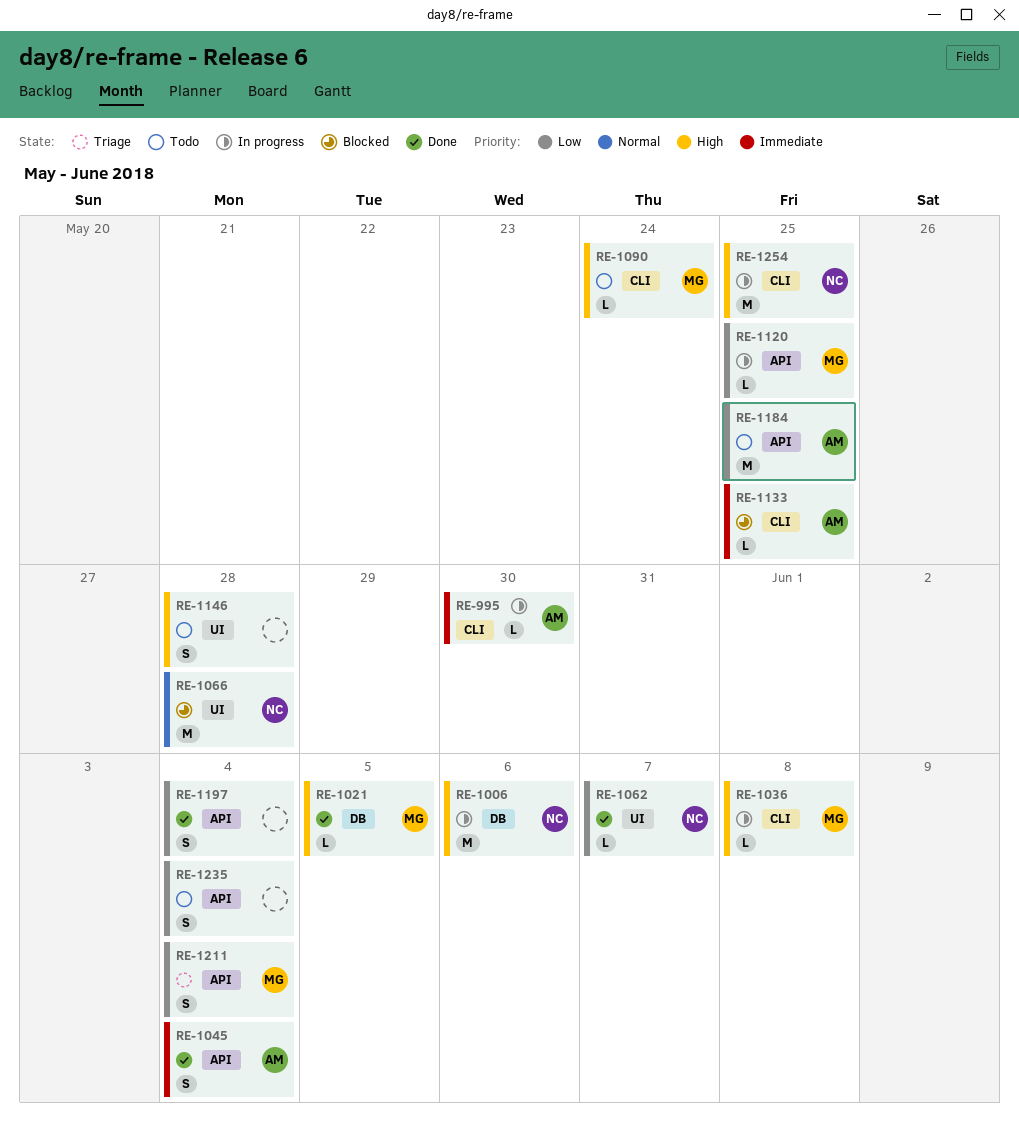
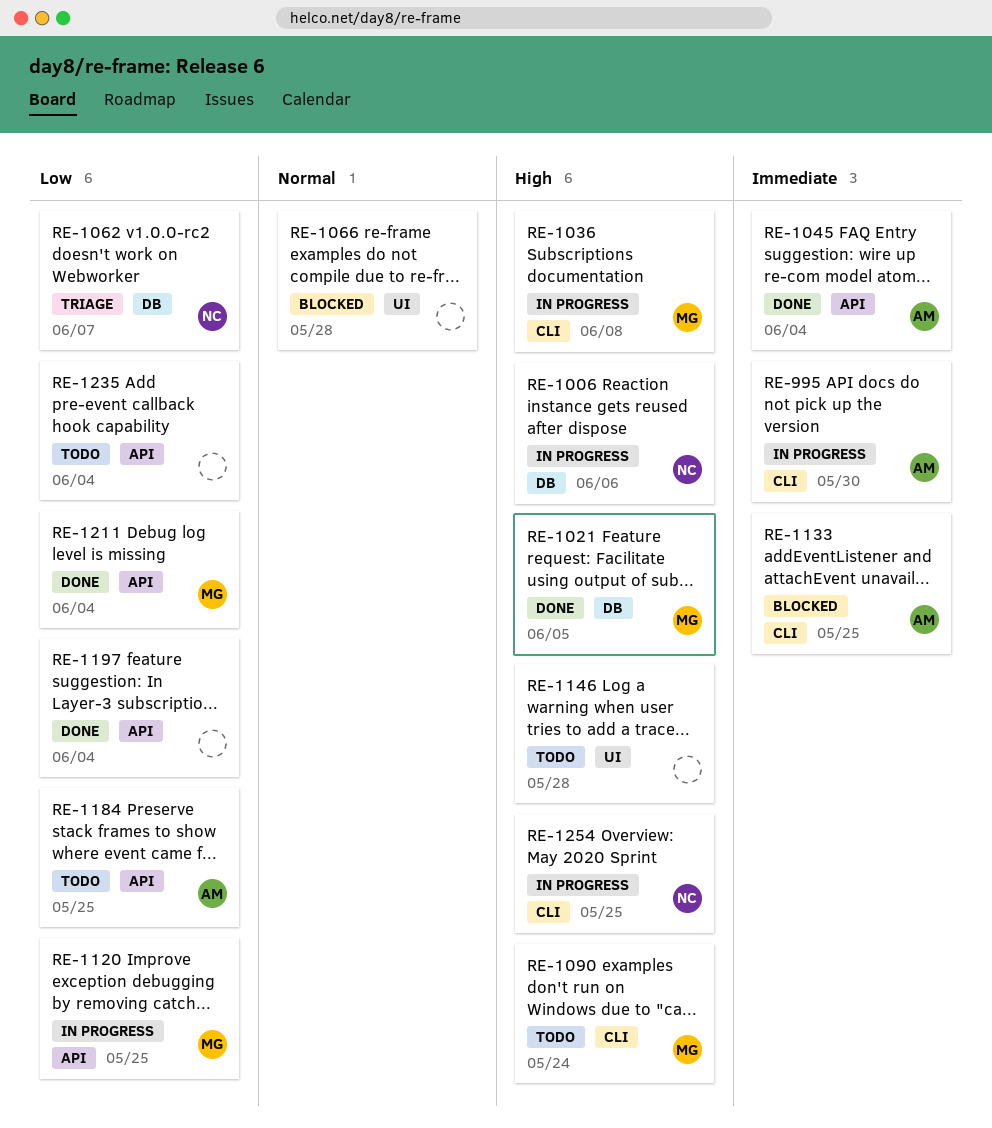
RE-1062, status: Done -> Triage
RE-1062, label: UI -> DB
RE-1066, owner: NC -> none
RE-1211, status: Triage -> Done

